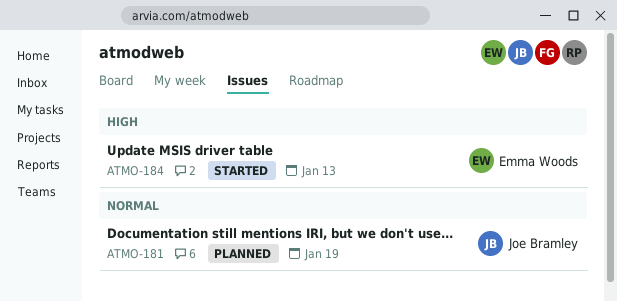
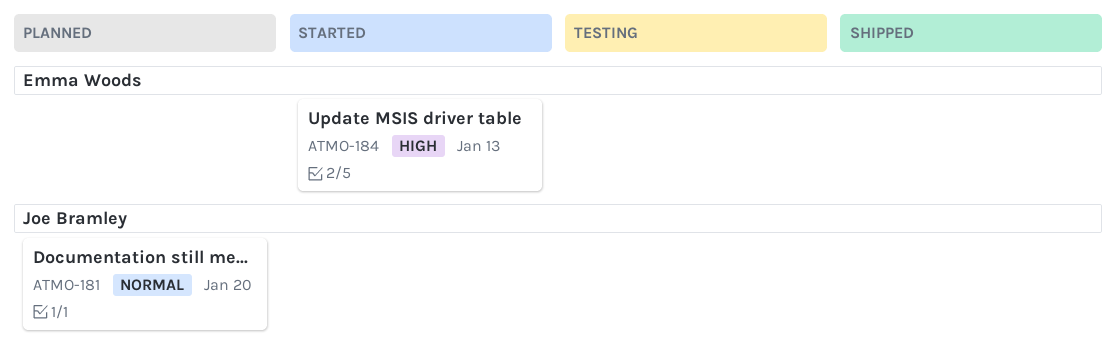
ATMO-181, due: Jan 19 -> Jan 20

